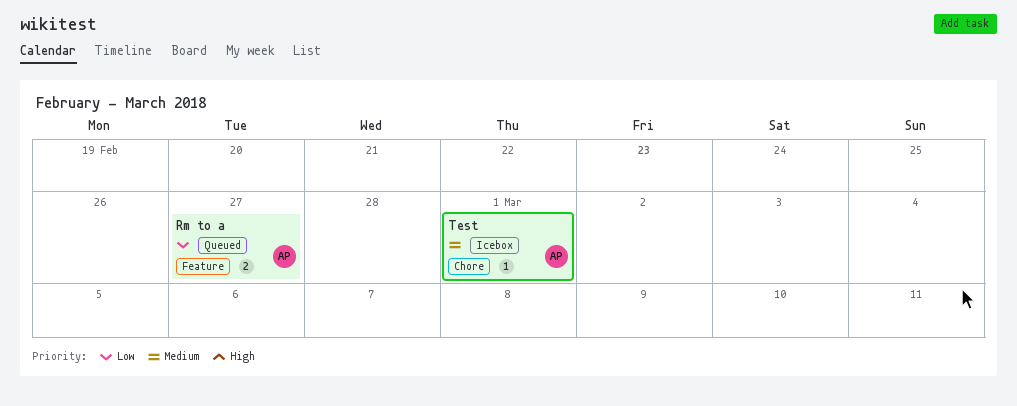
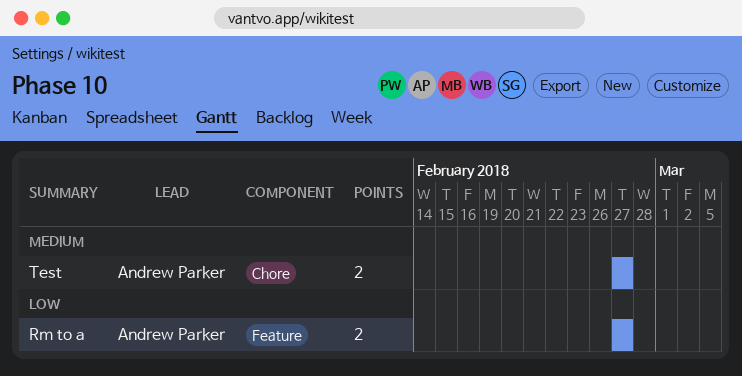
Test, estimate: 1 -> 2
Test, due: Mar 1 -> Feb 27

